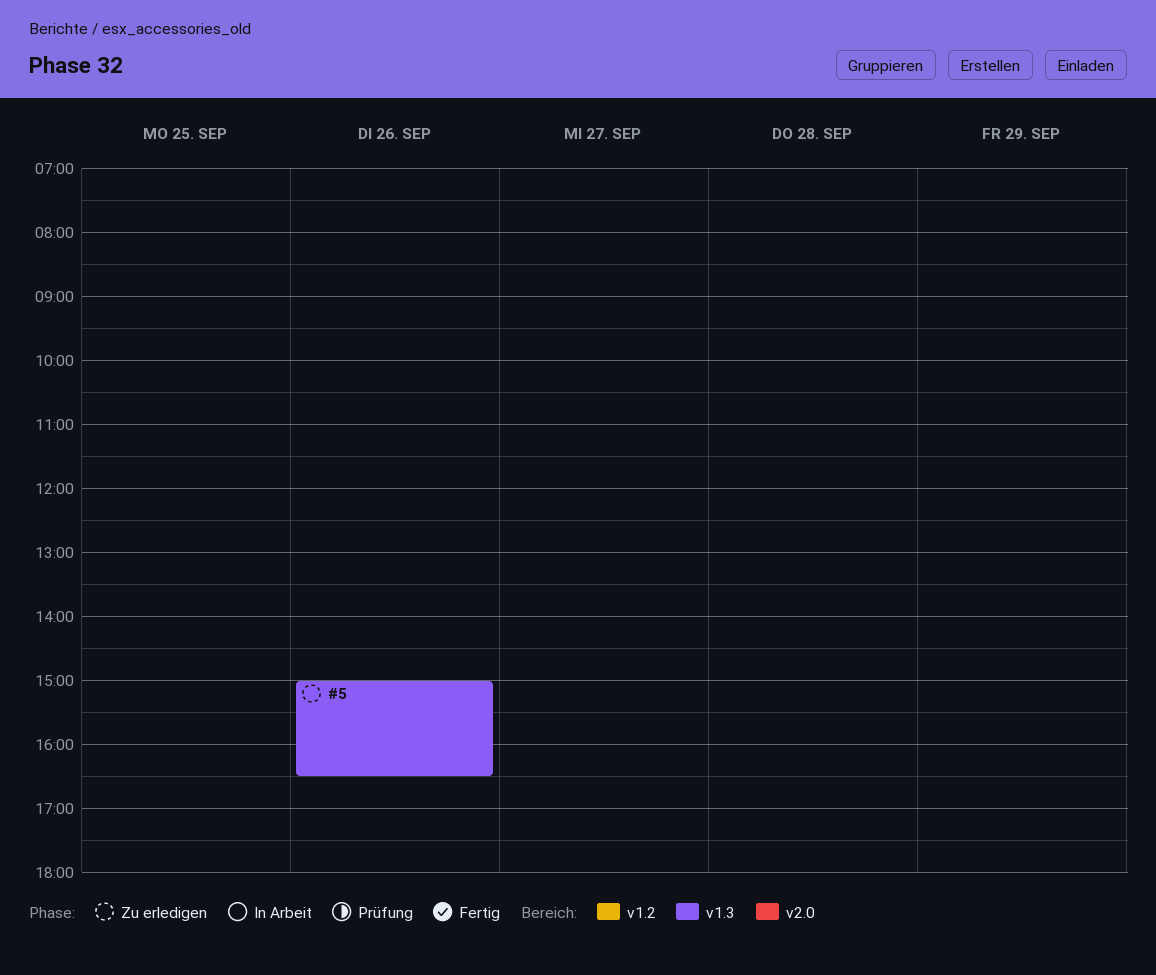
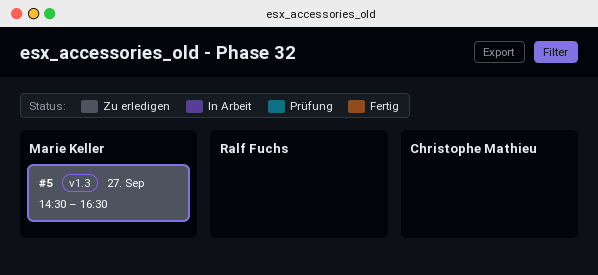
#5, day: Sep 26 -> Sep 27
#5, begins: 15:00 -> 14:30

